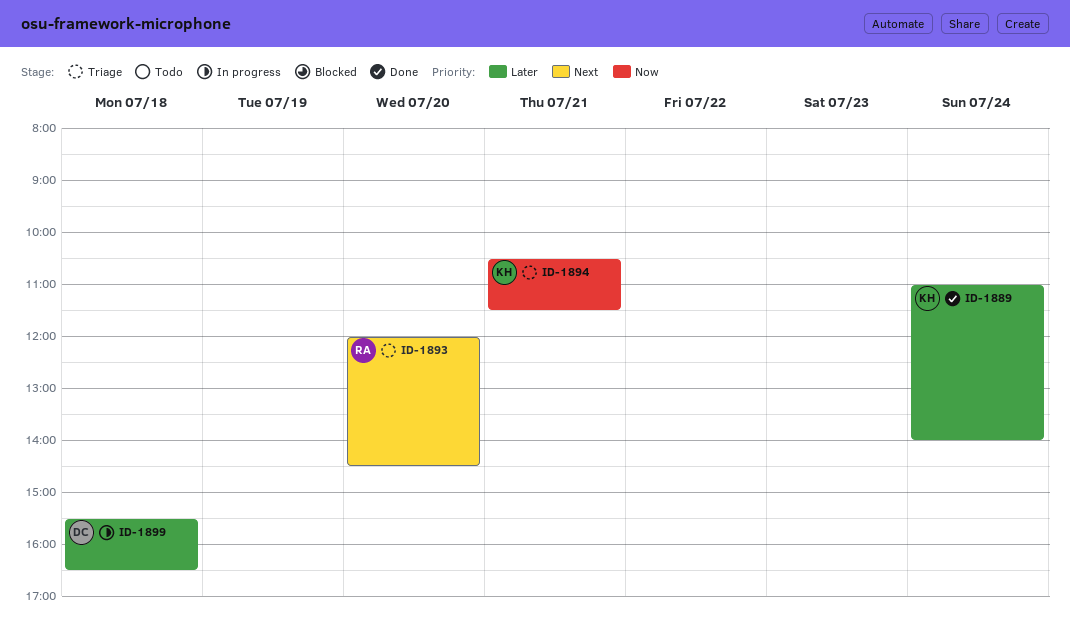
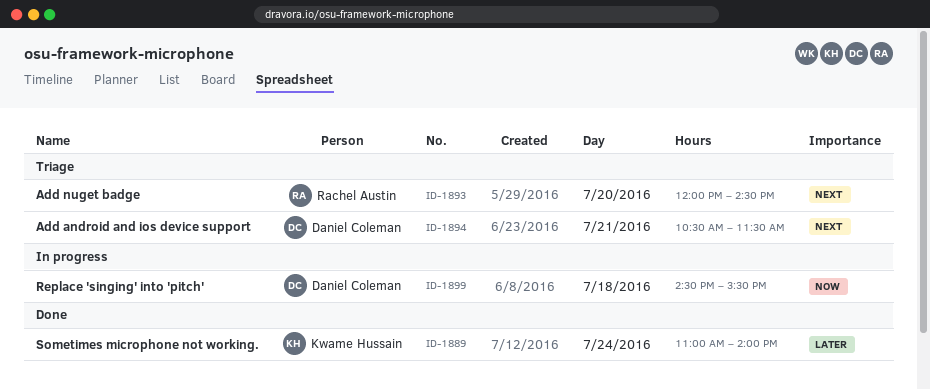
ID-1894, owner: Kwame Hussain -> Daniel Coleman
ID-1894, priority: Now -> Next
ID-1899, priority: Later -> Now
ID-1899, begins: 15:30 -> 14:30
ID-1899, ends: 16:30 -> 15:30

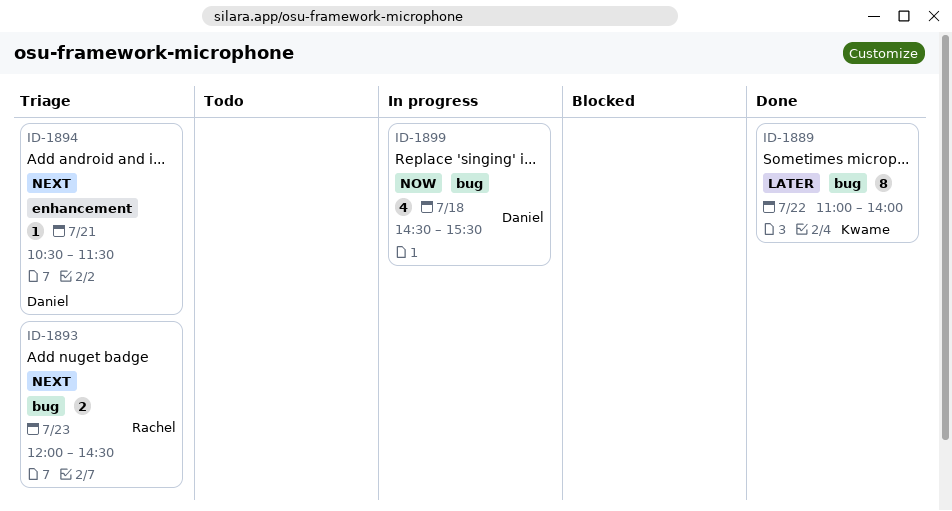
ID-1889, day: Jul 24 -> Jul 22
ID-1893, day: Jul 20 -> Jul 23

